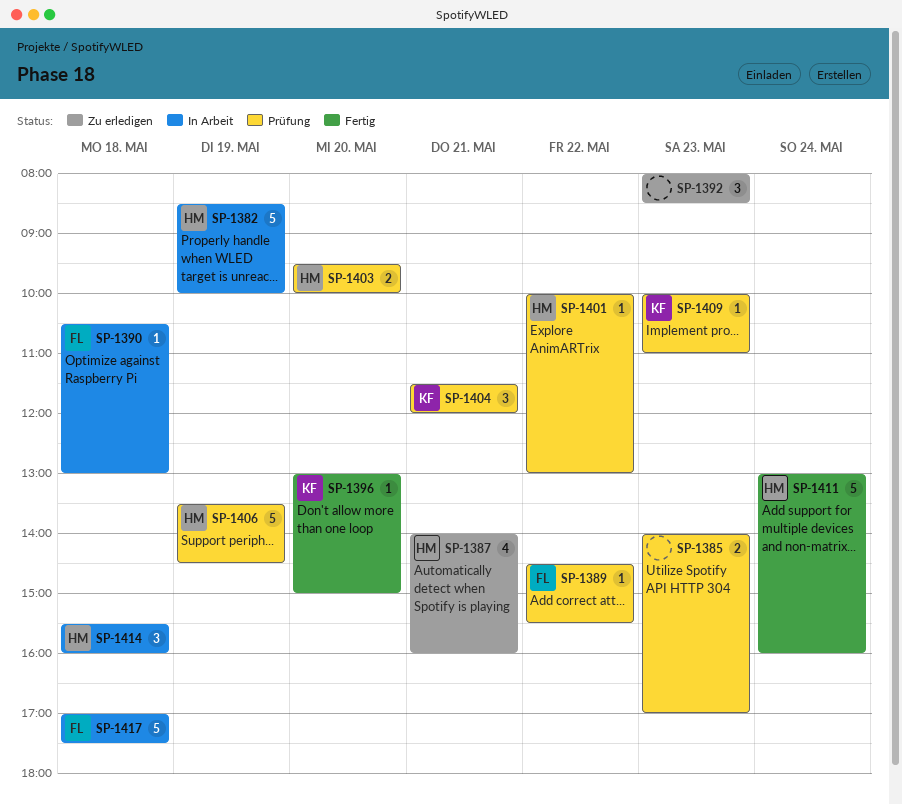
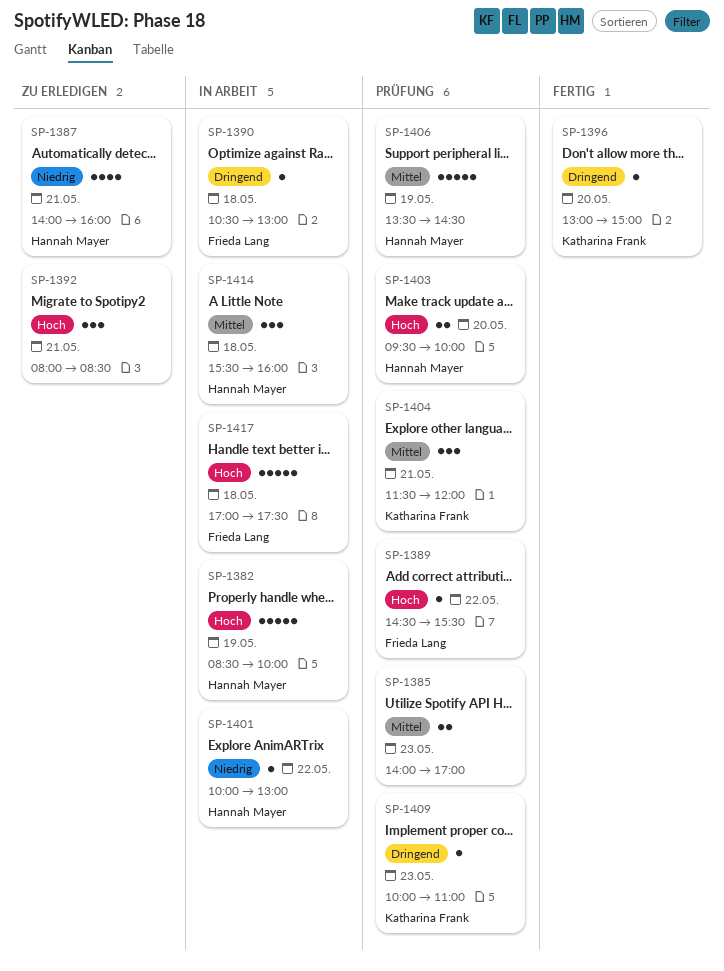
SP-1392, day: May 23 -> May 21
SP-1401, status: Prüfung -> In Arbeit
SP-1411: present -> none

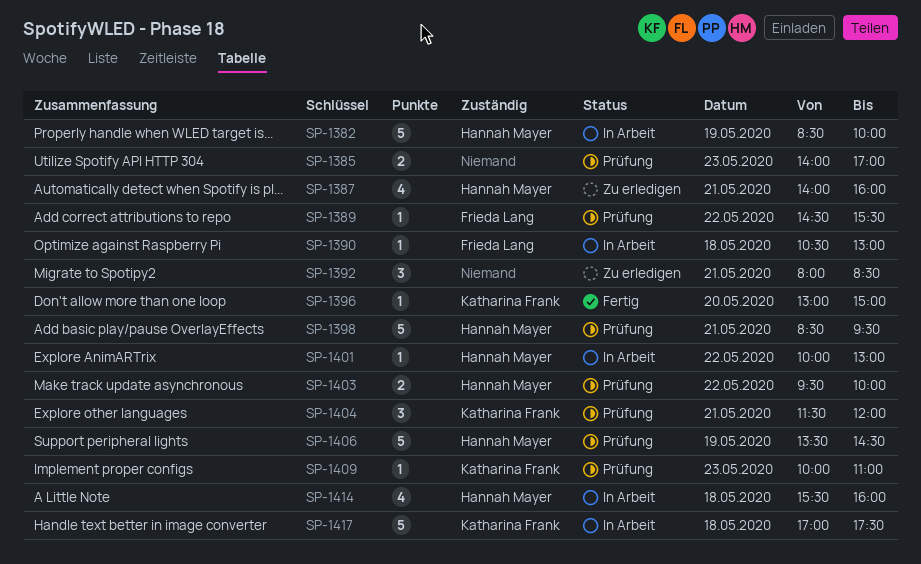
SP-1398: none -> present
SP-1403, day: May 20 -> May 22
SP-1414, estimate: 3 -> 4
SP-1417, owner: Frieda Lang -> Katharina Frank

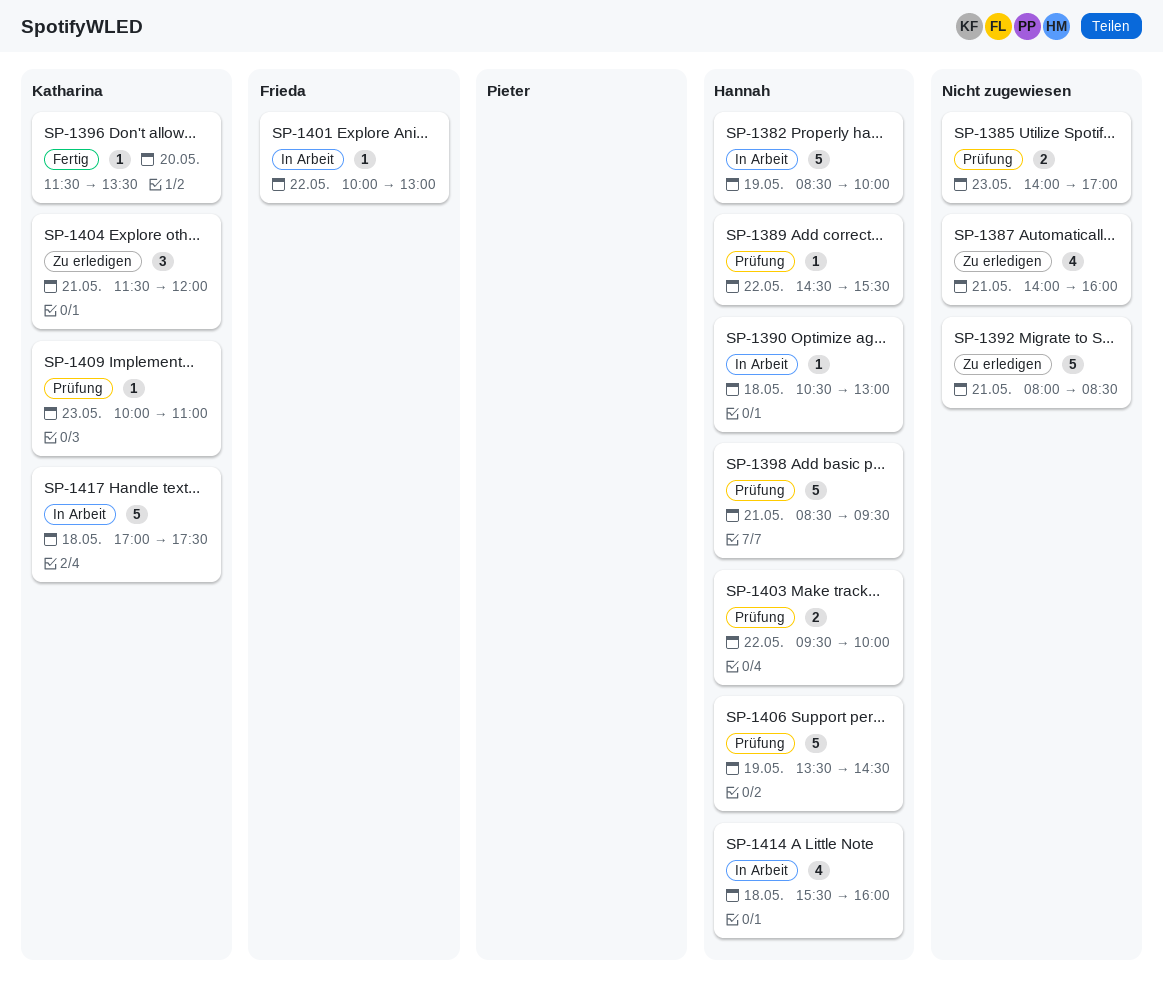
SP-1387, owner: Hannah Mayer -> none
SP-1389, owner: Frieda Lang -> Hannah Mayer
SP-1390, owner: Frieda Lang -> Hannah Mayer
SP-1392, estimate: 3 -> 5
SP-1396, begins: 13:00 -> 11:30
SP-1396, ends: 15:00 -> 13:30
SP-1401, owner: Hannah Mayer -> Frieda Lang
SP-1404, status: Prüfung -> Zu erledigen

